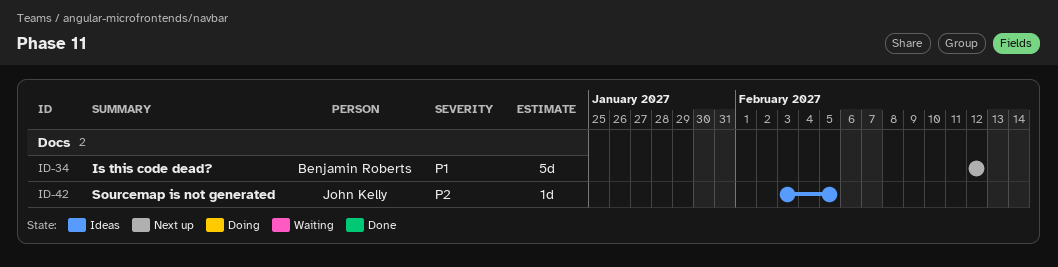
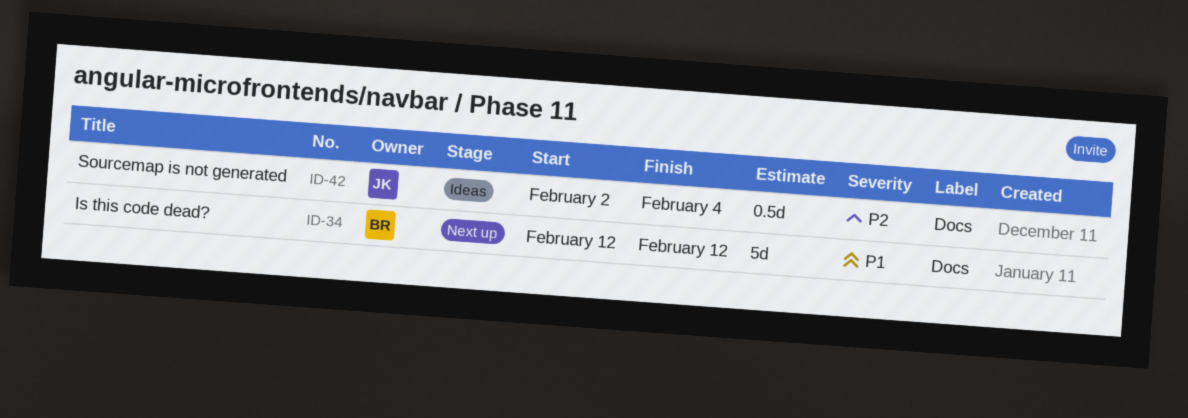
ID-42, estimate: 1d -> 0.5d
ID-42, start: Feb 3 -> Feb 2
ID-42, due: Feb 5 -> Feb 4

